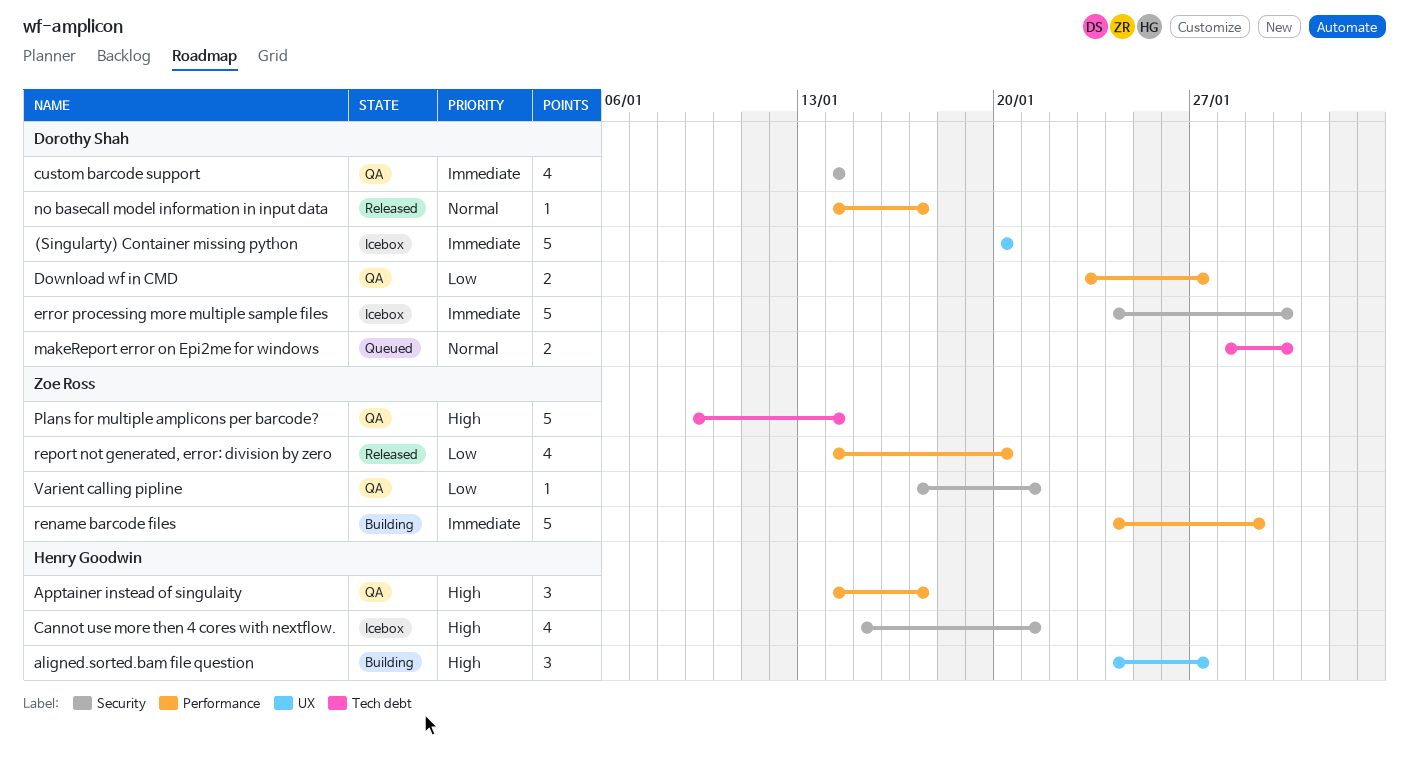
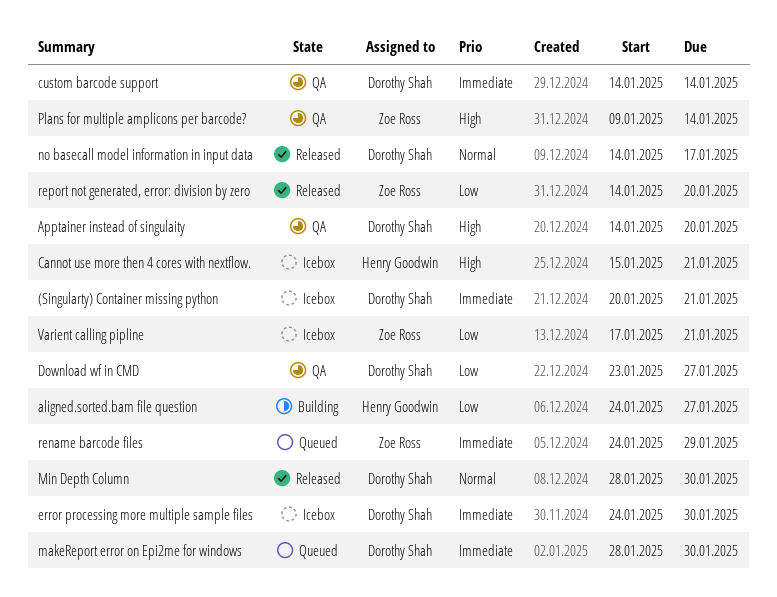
(Singularty) Container missing python, due: Jan 20 -> Jan 21
aligned.sorted.bam file question, priority: High -> Low
Apptainer instead of singulaity, owner: Henry Goodwin -> Dorothy Shah
Apptainer instead of singulaity, due: Jan 17 -> Jan 20
makeReport error on Epi2me for windows, priority: Normal -> Immediate
Min Depth Column: none -> present
rename barcode files, status: Building -> Queued
Varient calling pipline, status: QA -> Icebox

